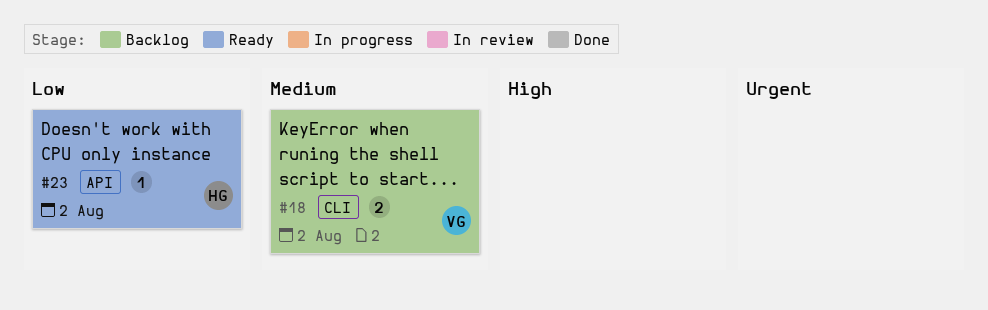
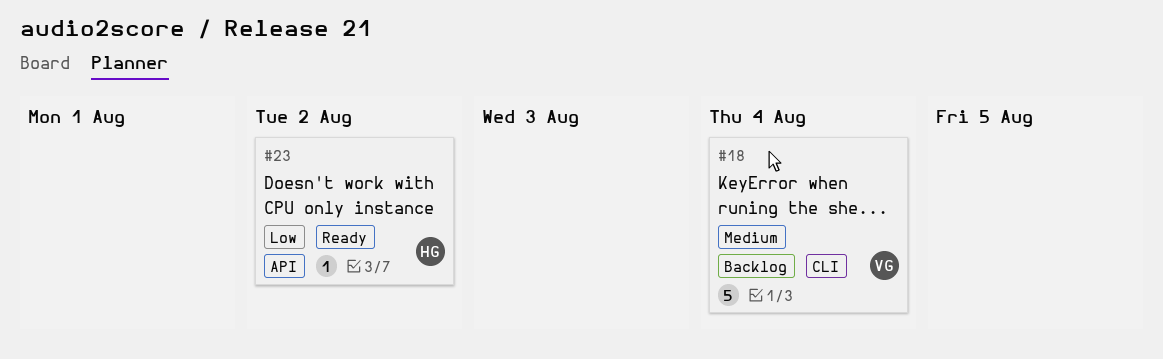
#18, estimate: 2 -> 5
#18, due: Aug 2 -> Aug 4

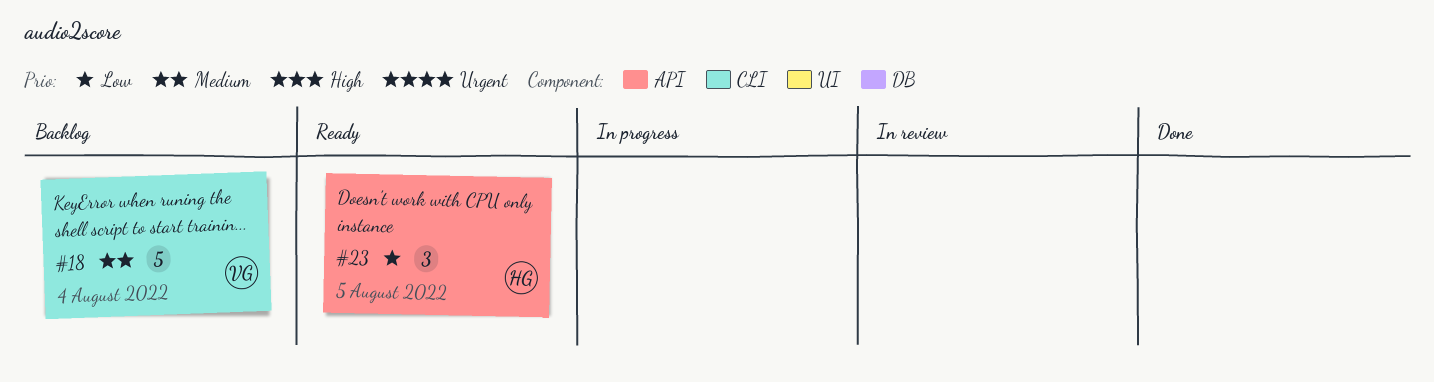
#23, estimate: 1 -> 3
#23, due: Aug 2 -> Aug 5

